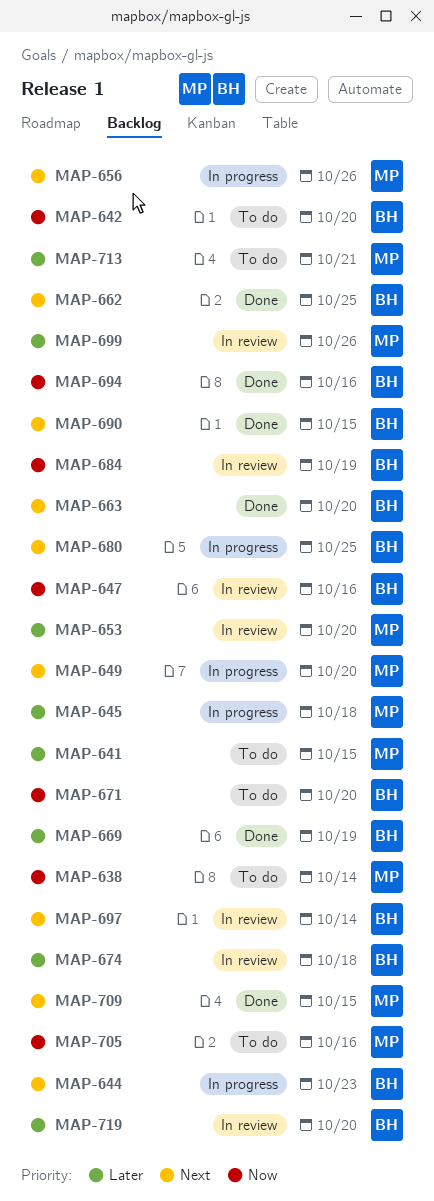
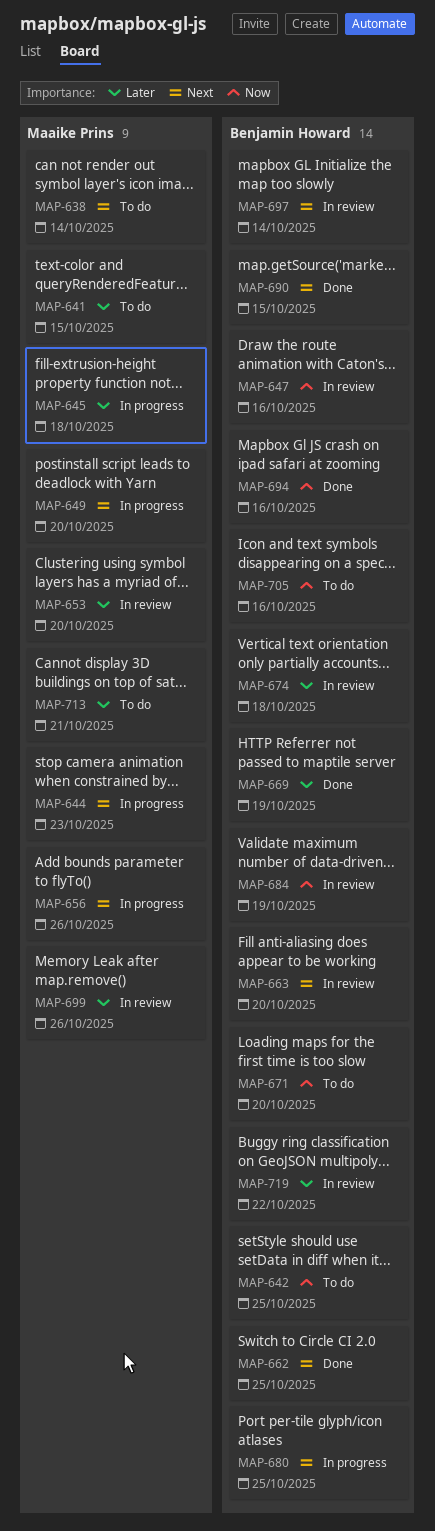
MAP-638, priority: Now -> Next
MAP-642, due: Oct 20 -> Oct 25
MAP-644, owner: Benjamin Howard -> Maaike Prins
MAP-663, status: Done -> In review
MAP-705, owner: Maaike Prins -> Benjamin Howard
MAP-709: present -> none
MAP-719, due: Oct 20 -> Oct 22

